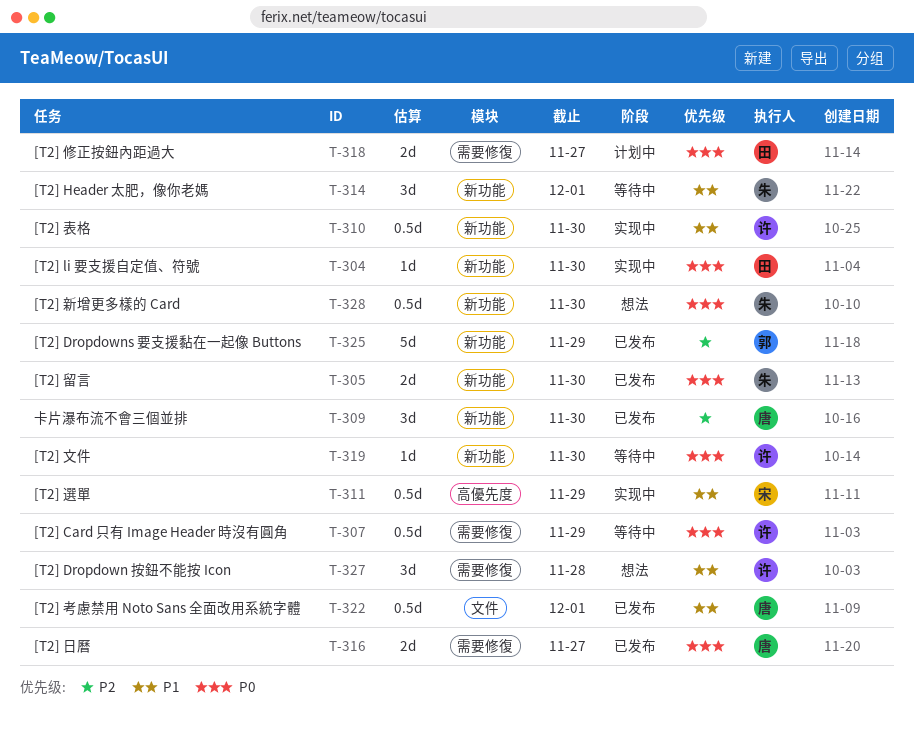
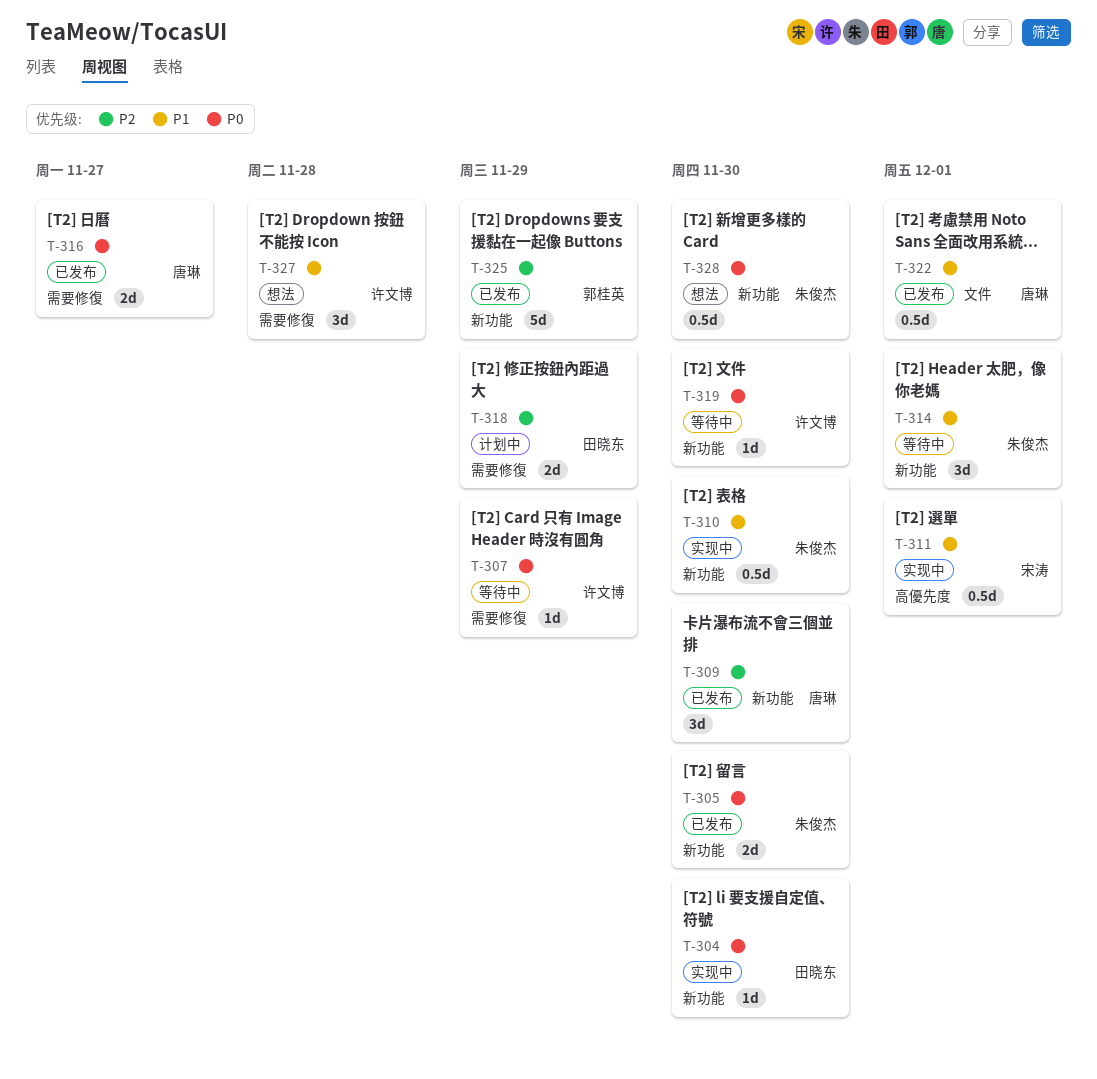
T-307, estimate: 0.5d -> 1d
T-310, owner: 许文博 -> 朱俊杰
T-311, due: Nov 29 -> Dec 1
T-318, priority: P0 -> P2
T-318, due: Nov 27 -> Nov 29

